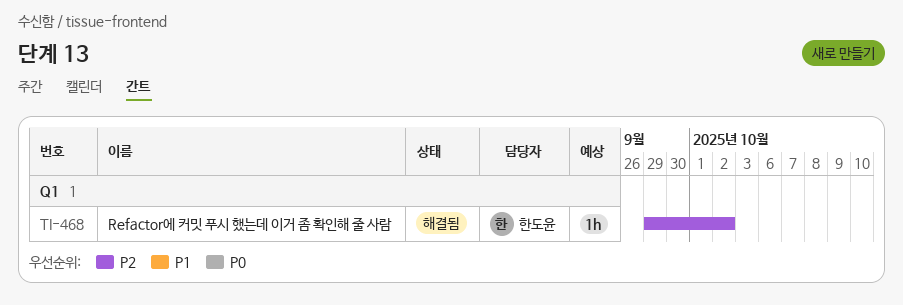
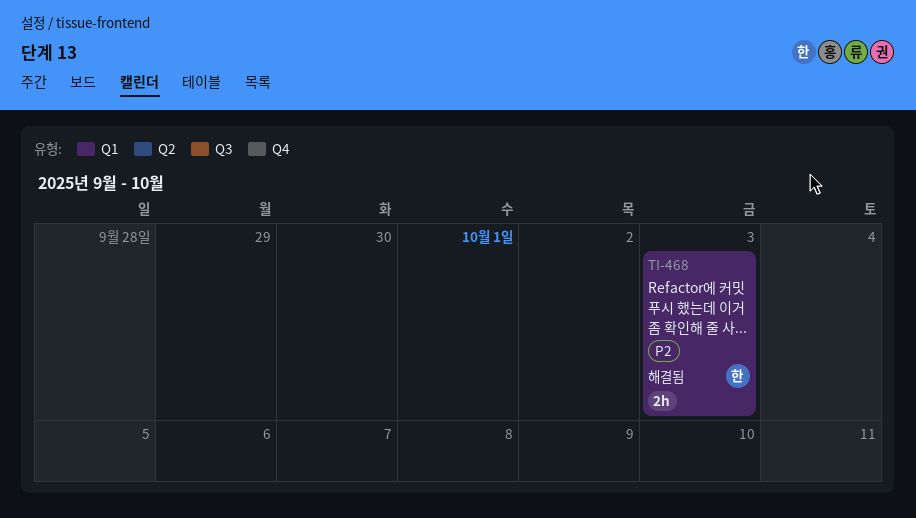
TI-468, estimate: 1h -> 2h
TI-468, due: Oct 2 -> Oct 3

